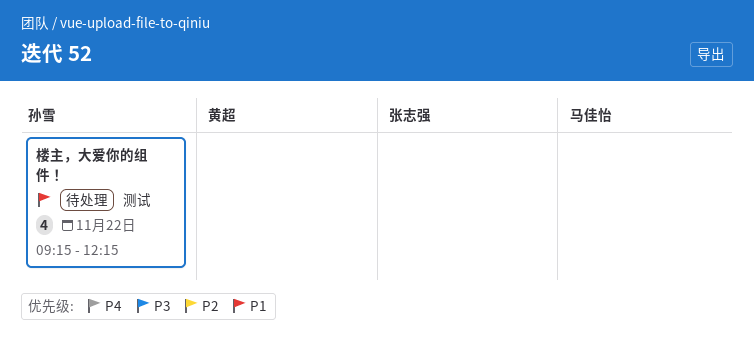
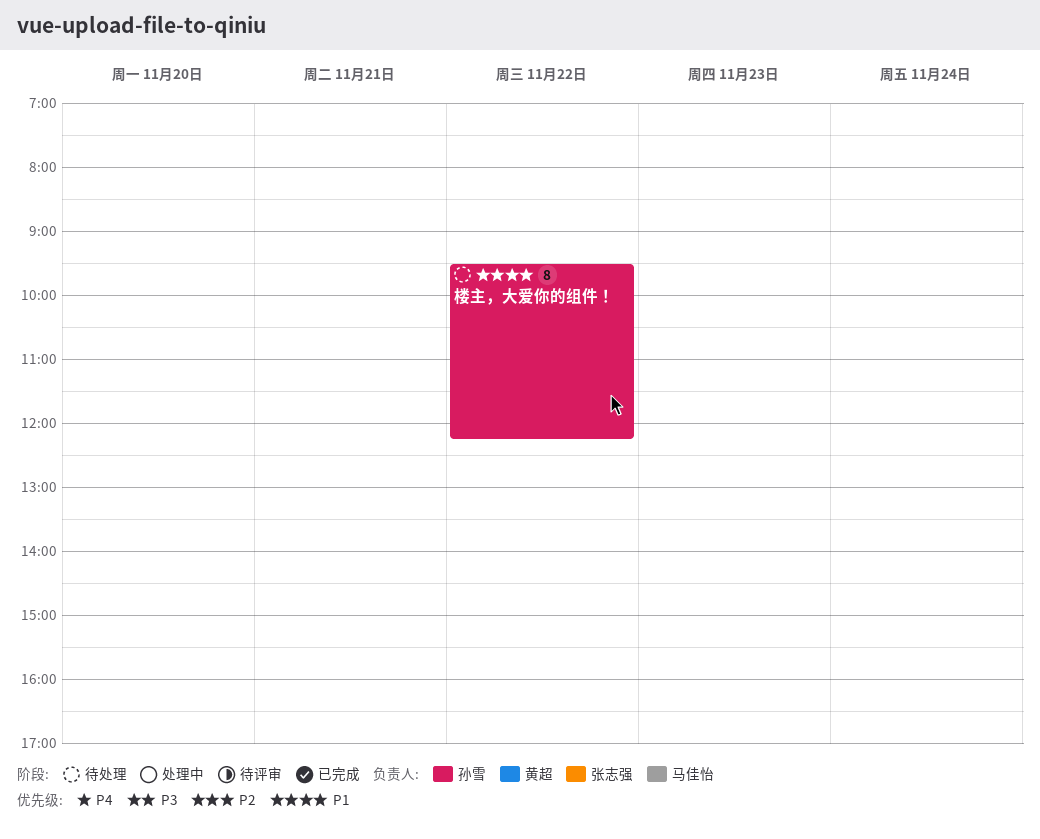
楼主，大爱你的组件！, estimate: 4 -> 8
楼主，大爱你的组件！, begins: 09:15 -> 09:30

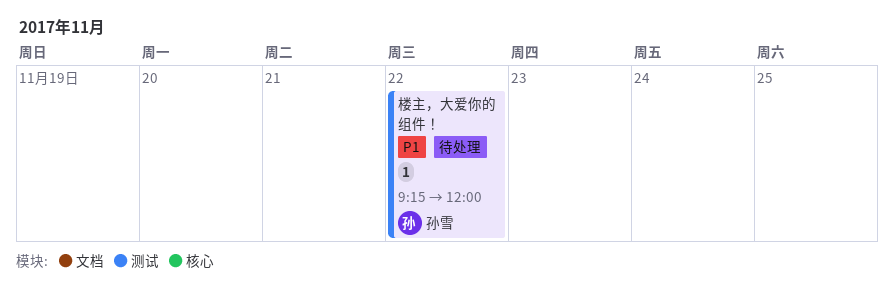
楼主，大爱你的组件！, estimate: 8 -> 1
楼主，大爱你的组件！, begins: 09:30 -> 09:15
楼主，大爱你的组件！, ends: 12:15 -> 12:00

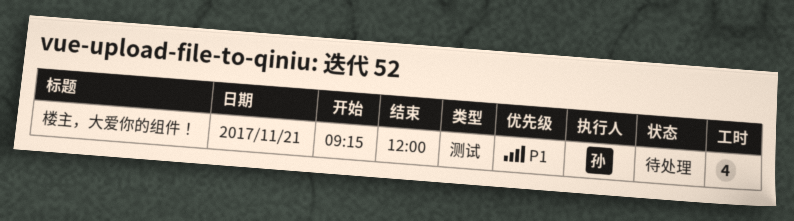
楼主，大爱你的组件！, estimate: 1 -> 4
楼主，大爱你的组件！, day: Nov 22 -> Nov 21

